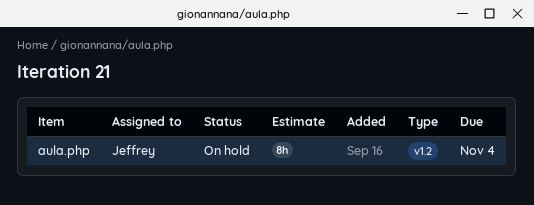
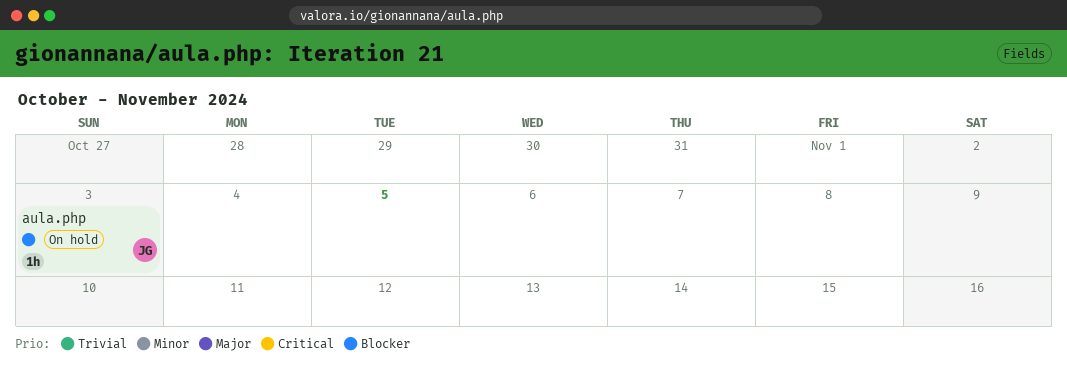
aula.php, estimate: 8h -> 1h
aula.php, due: Nov 4 -> Nov 3

